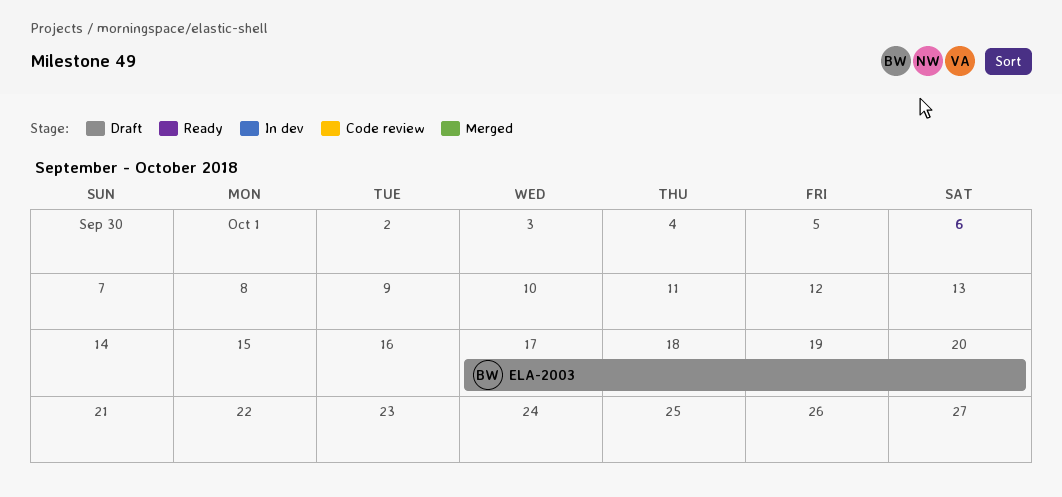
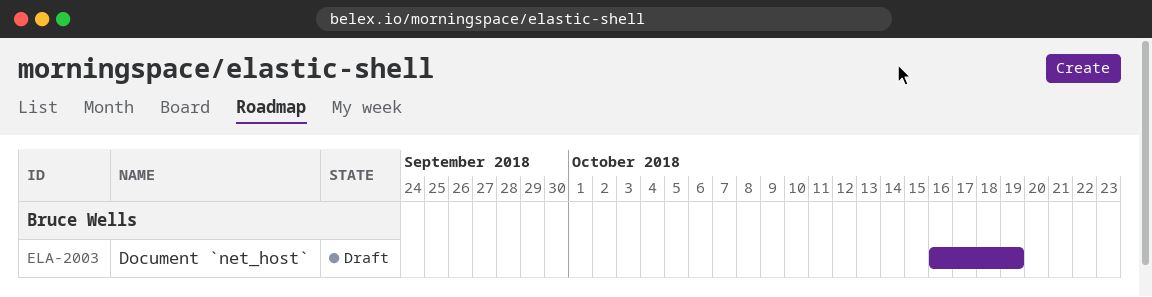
ELA-2003, start: Oct 17 -> Oct 16
ELA-2003, due: Oct 20 -> Oct 19

